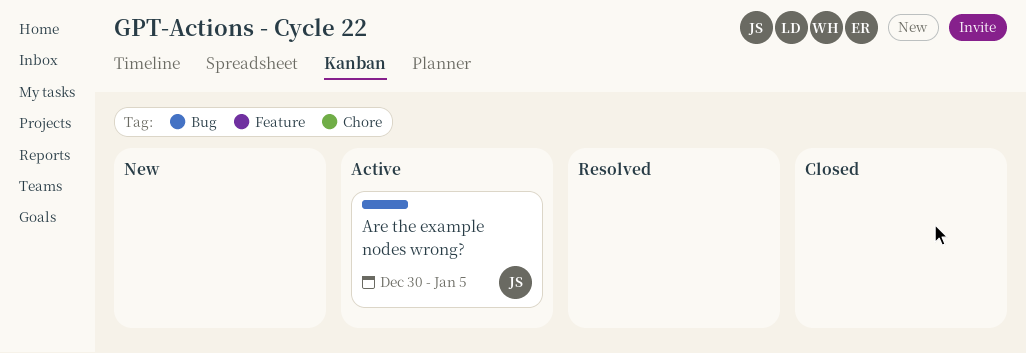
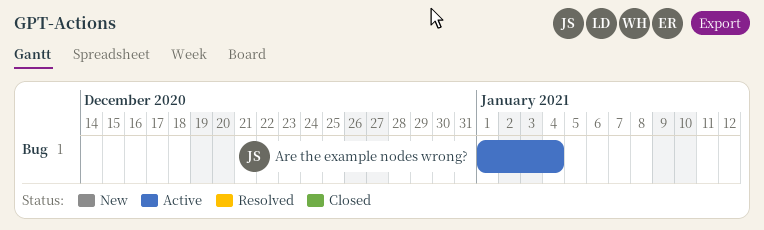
Are the example nodes wrong?, start: Dec 30 -> Jan 1
Are the example nodes wrong?, due: Jan 5 -> Jan 4

